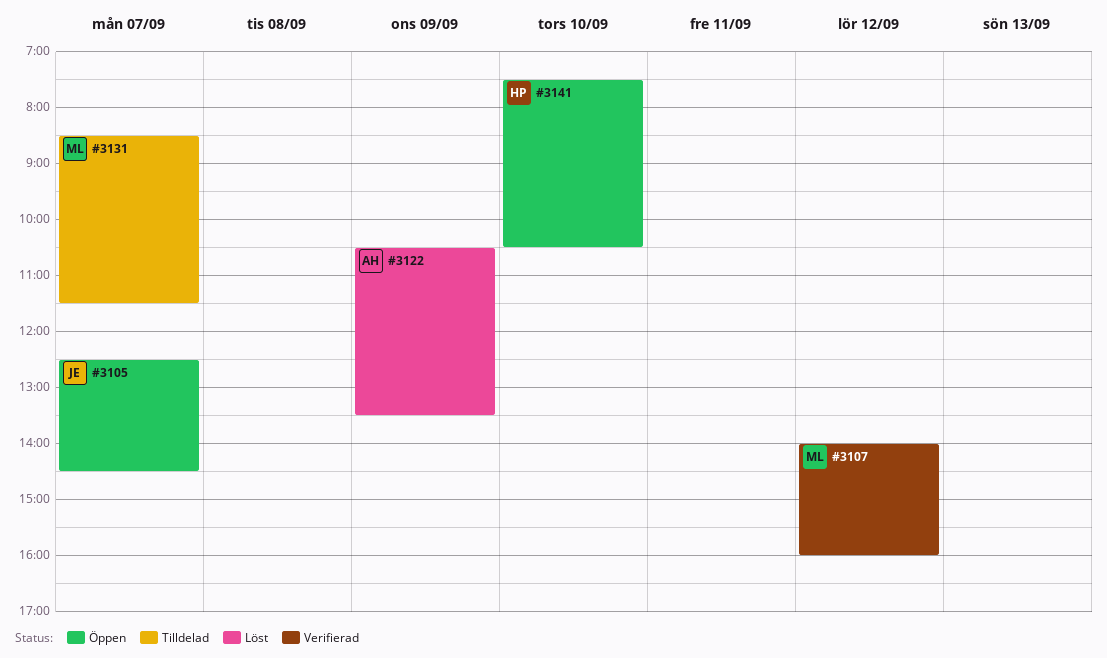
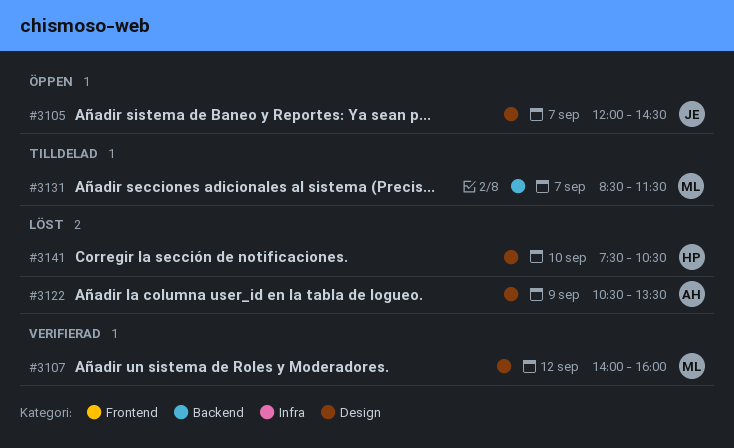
#3105, begins: 12:30 -> 12:00
#3141, status: Öppen -> Löst

